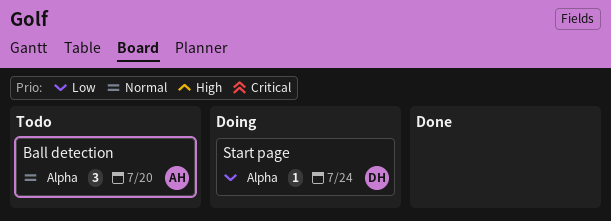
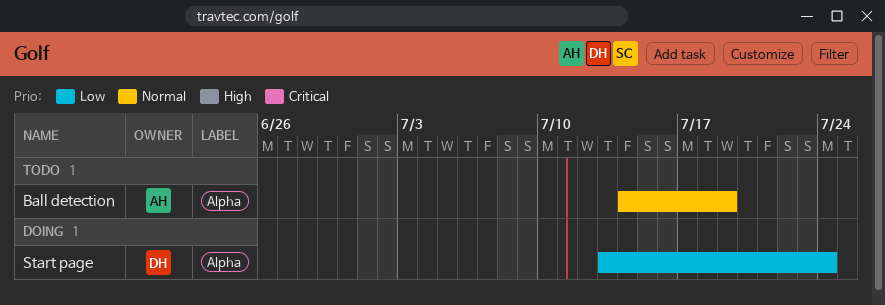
Ball detection, due: Jul 20 -> Jul 19

